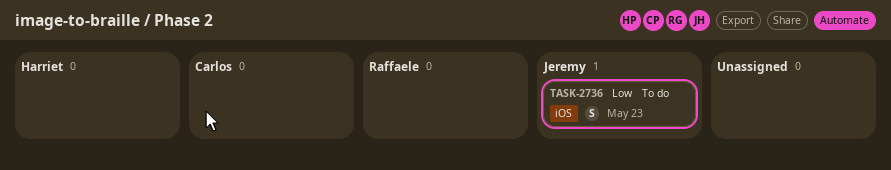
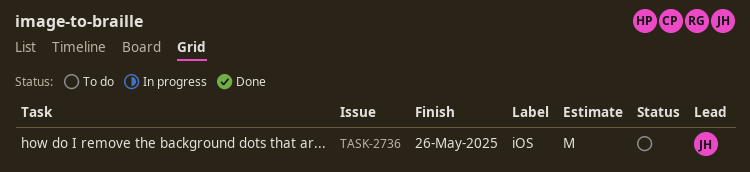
TASK-2736, estimate: S -> M
TASK-2736, due: May 23 -> May 26

